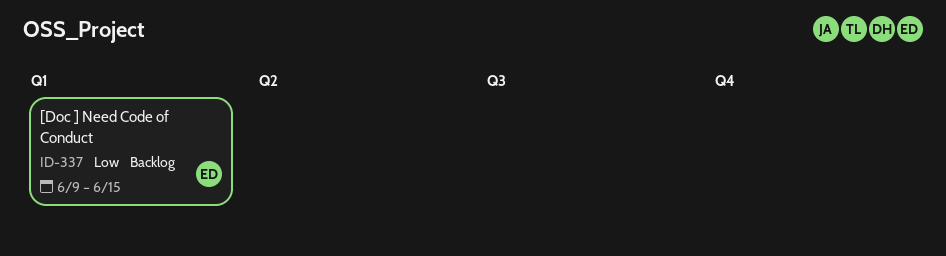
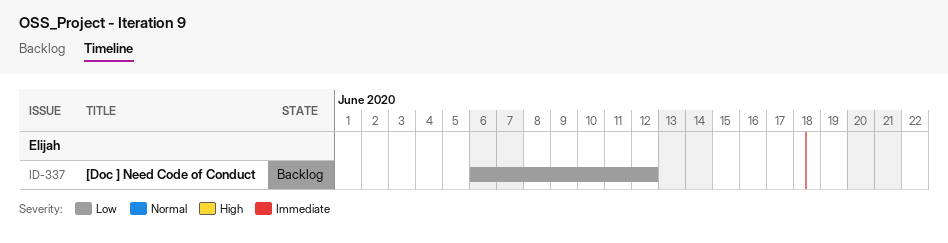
ID-337, start: Jun 9 -> Jun 6
ID-337, due: Jun 15 -> Jun 12

